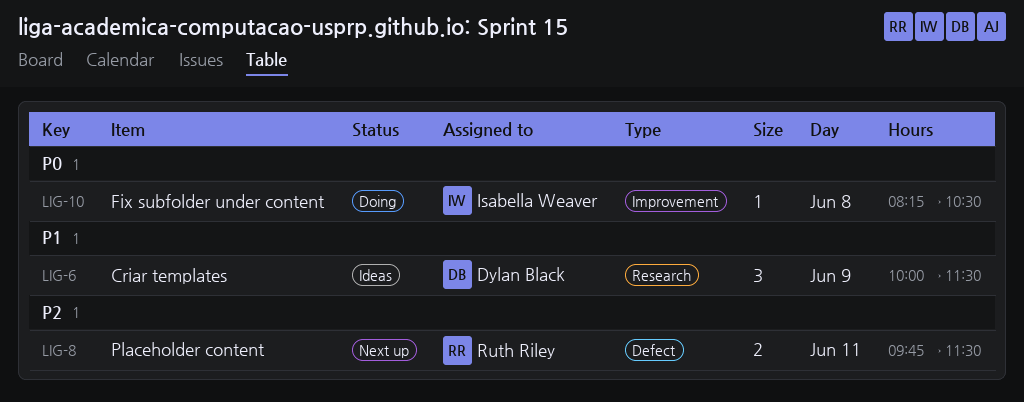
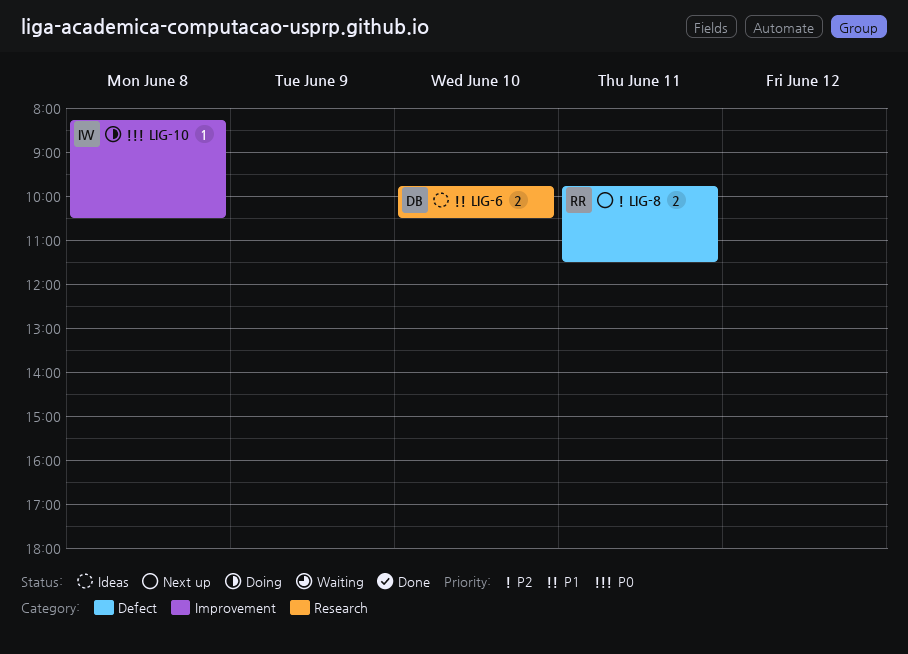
LIG-6, estimate: 3 -> 2
LIG-6, day: Jun 9 -> Jun 10
LIG-6, begins: 10:00 -> 09:45
LIG-6, ends: 11:30 -> 10:30

